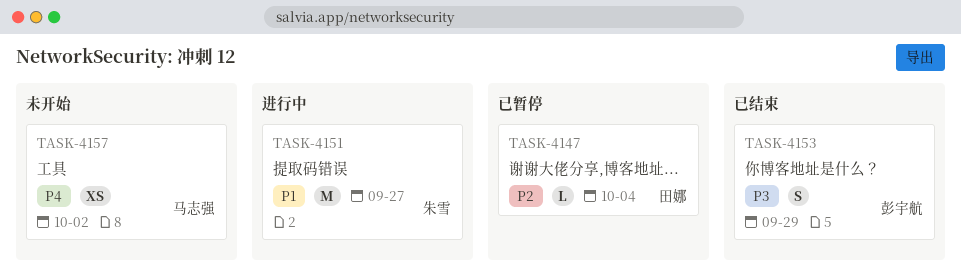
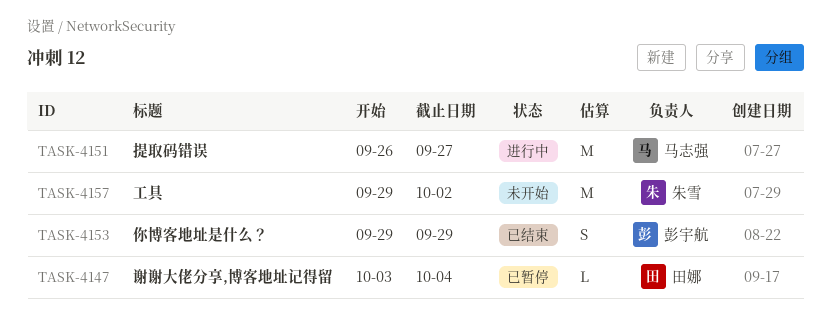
TASK-4151, owner: 朱雪 -> 马志强
TASK-4157, owner: 马志强 -> 朱雪
TASK-4157, estimate: XS -> M

